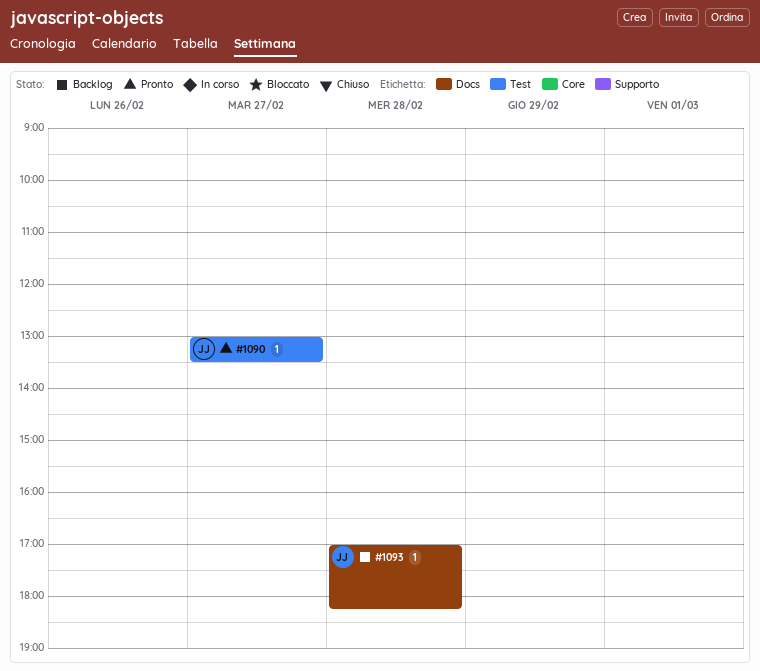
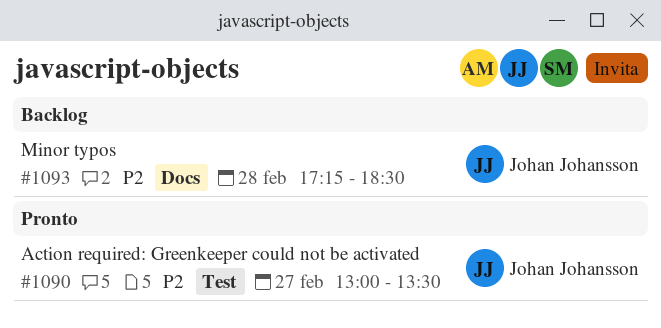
#1093, begins: 17:00 -> 17:15
#1093, ends: 18:15 -> 18:30

